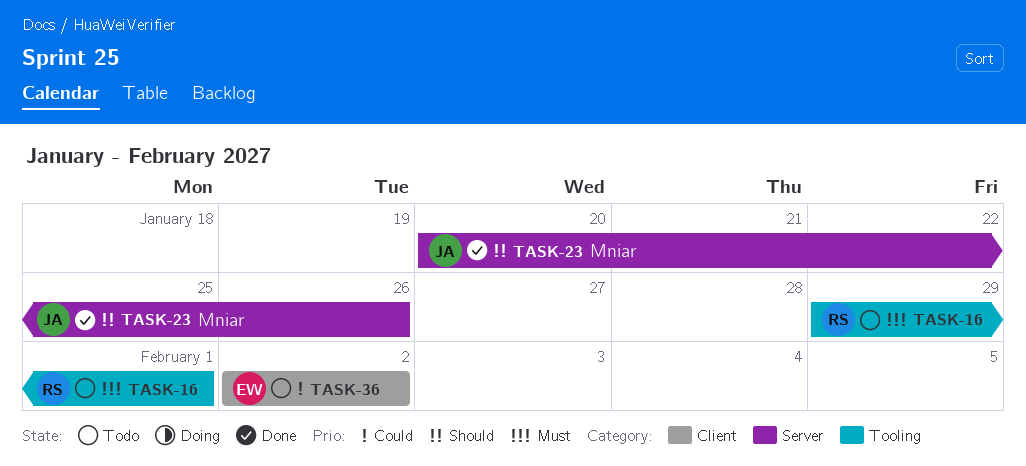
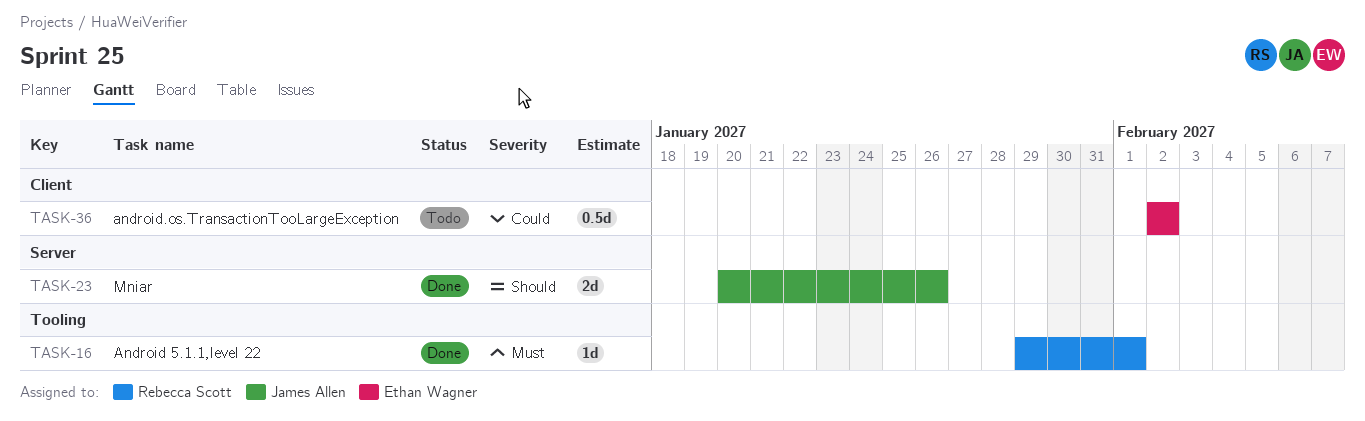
TASK-16, status: Todo -> Done

